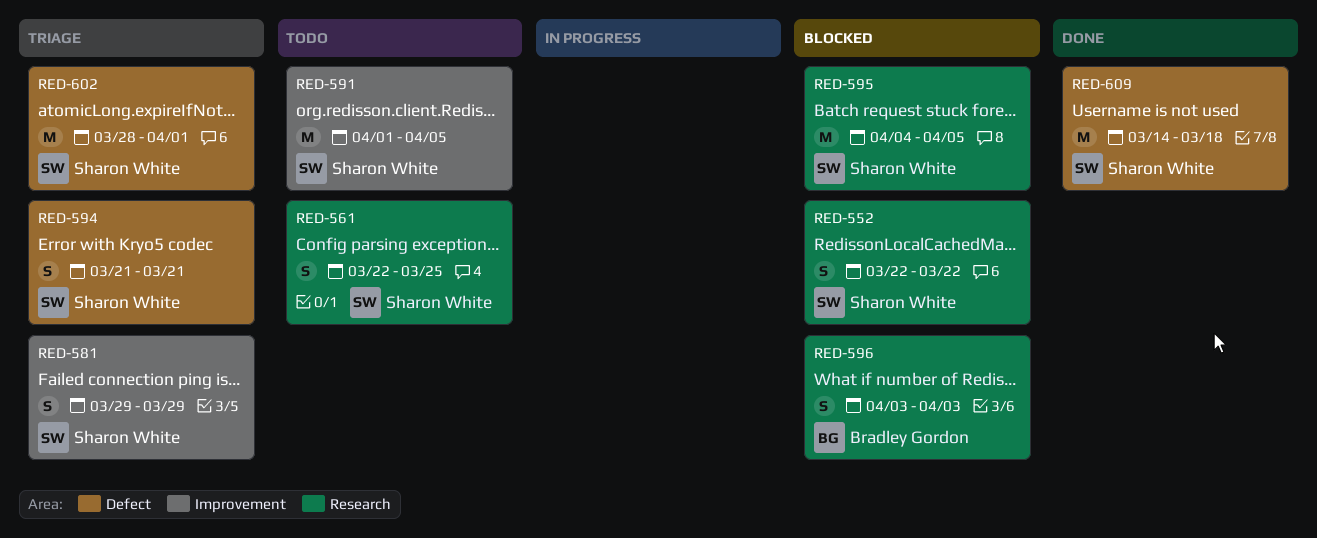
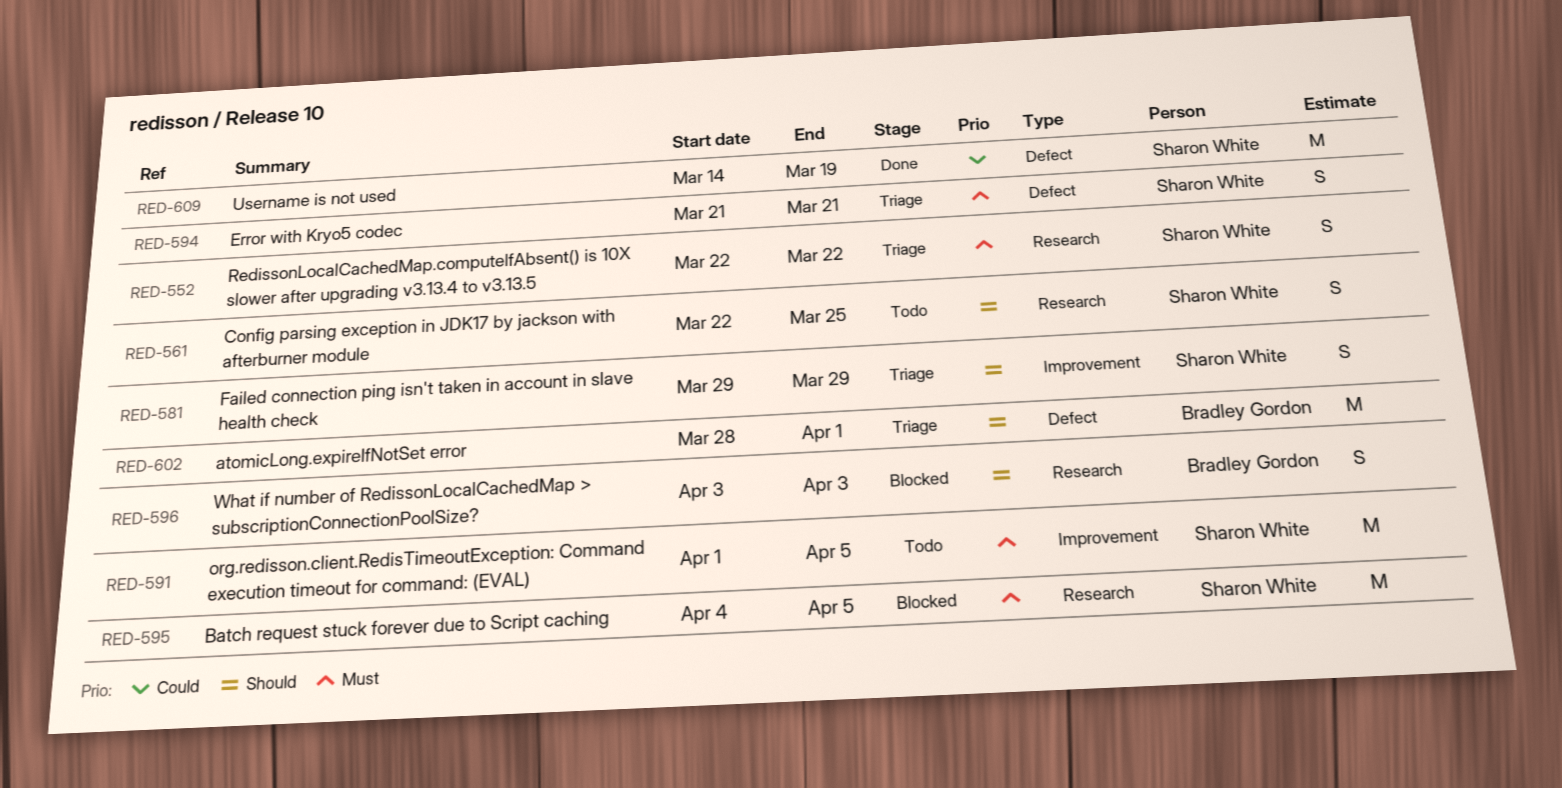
RED-552, status: Blocked -> Triage
RED-602, owner: Sharon White -> Bradley Gordon
RED-609, due: Mar 18 -> Mar 19

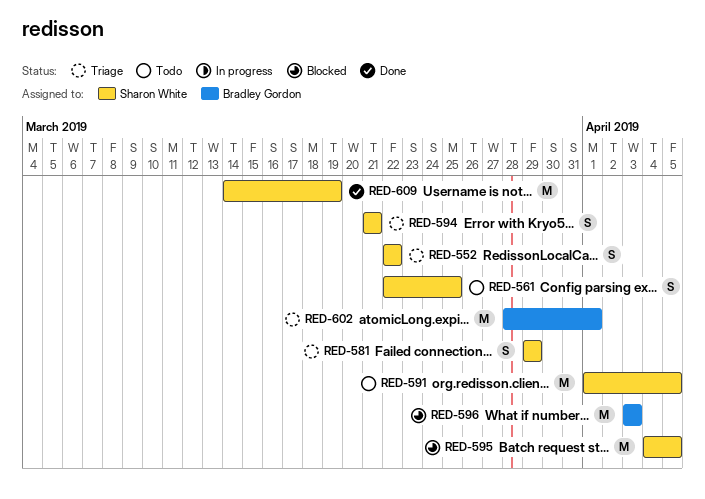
RED-596, estimate: S -> M

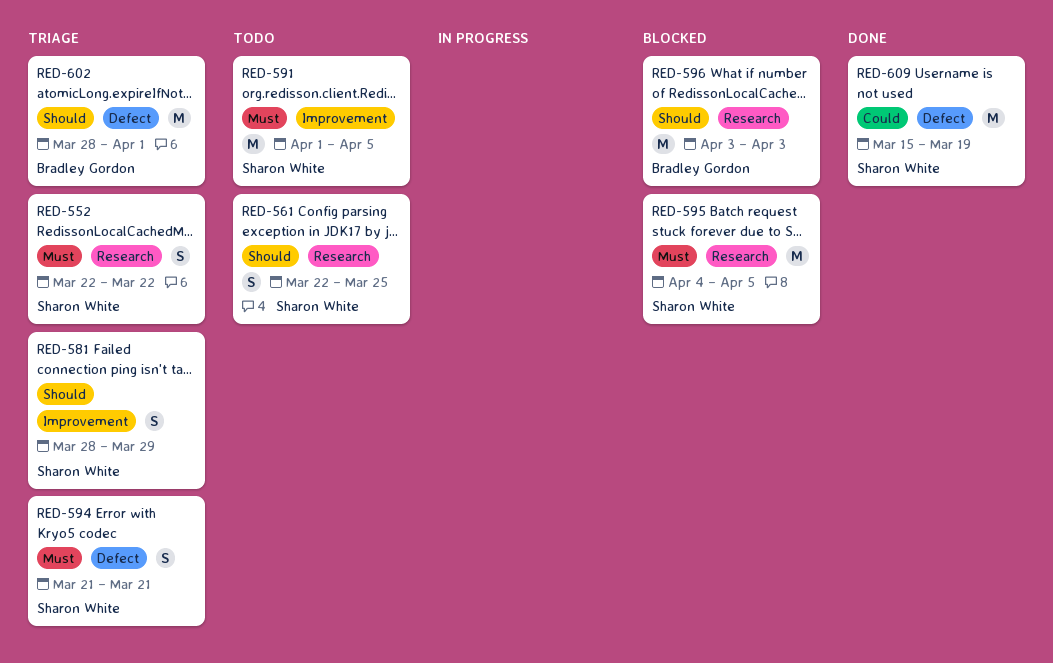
RED-581, start: Mar 29 -> Mar 28
RED-609, start: Mar 14 -> Mar 15

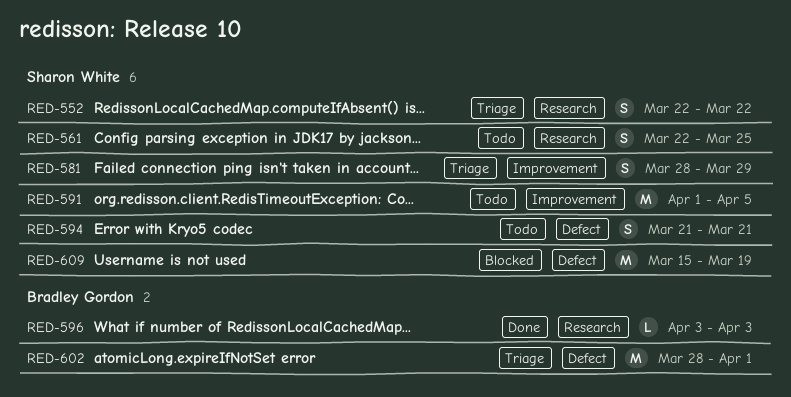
RED-594, status: Triage -> Todo
RED-595: present -> none
RED-596, status: Blocked -> Done
RED-596, estimate: M -> L
RED-609, status: Done -> Blocked

